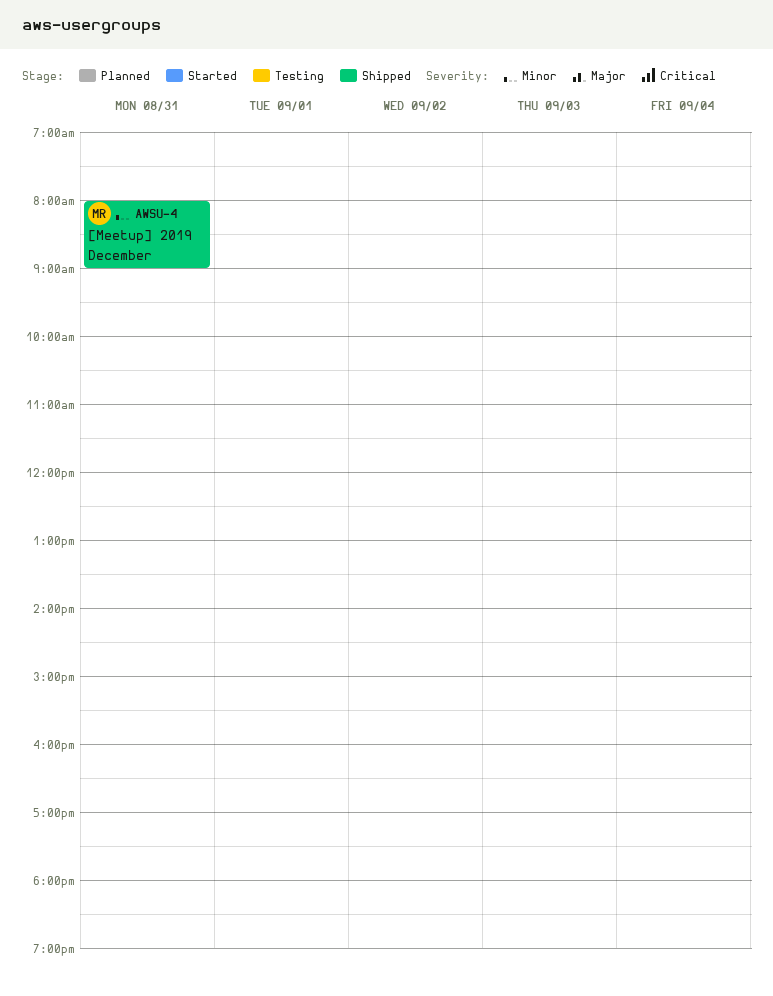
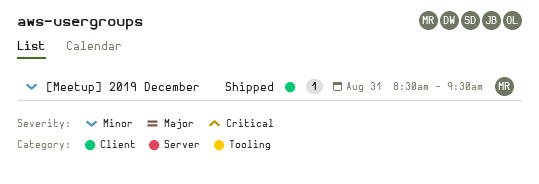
[Meetup] 2019 December, begins: 08:00 -> 08:30
[Meetup] 2019 December, ends: 09:00 -> 09:30

